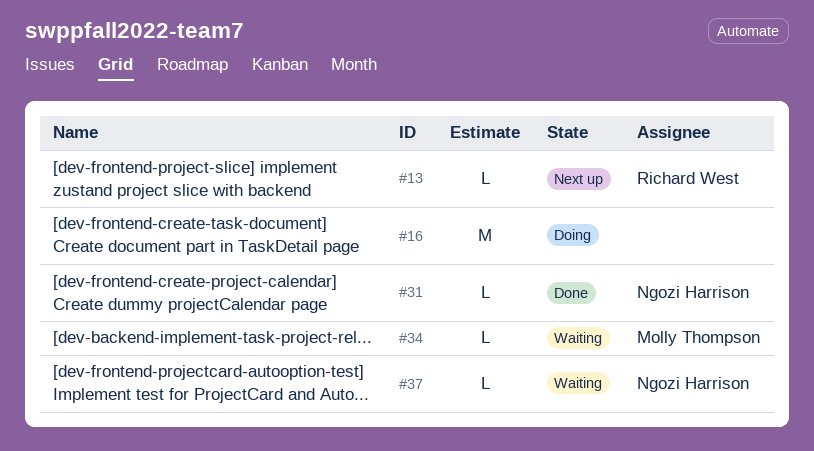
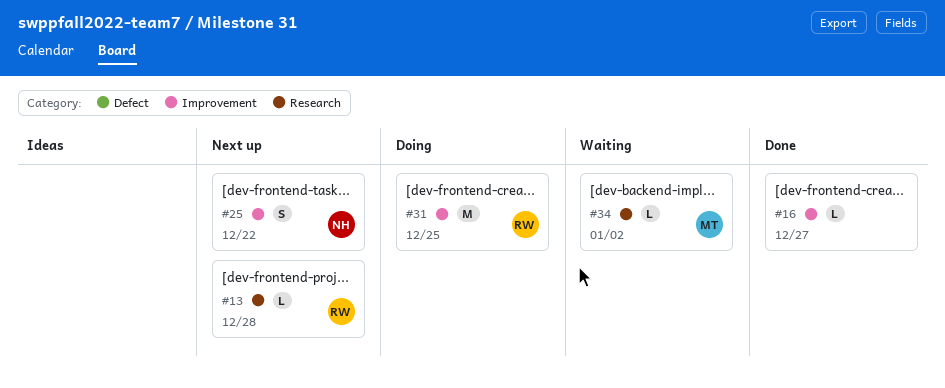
#16, status: Doing -> Done
#16, estimate: M -> L
#25: none -> present
#31, status: Done -> Doing
#31, owner: Ngozi Harrison -> Richard West
#31, estimate: L -> M
#37: present -> none

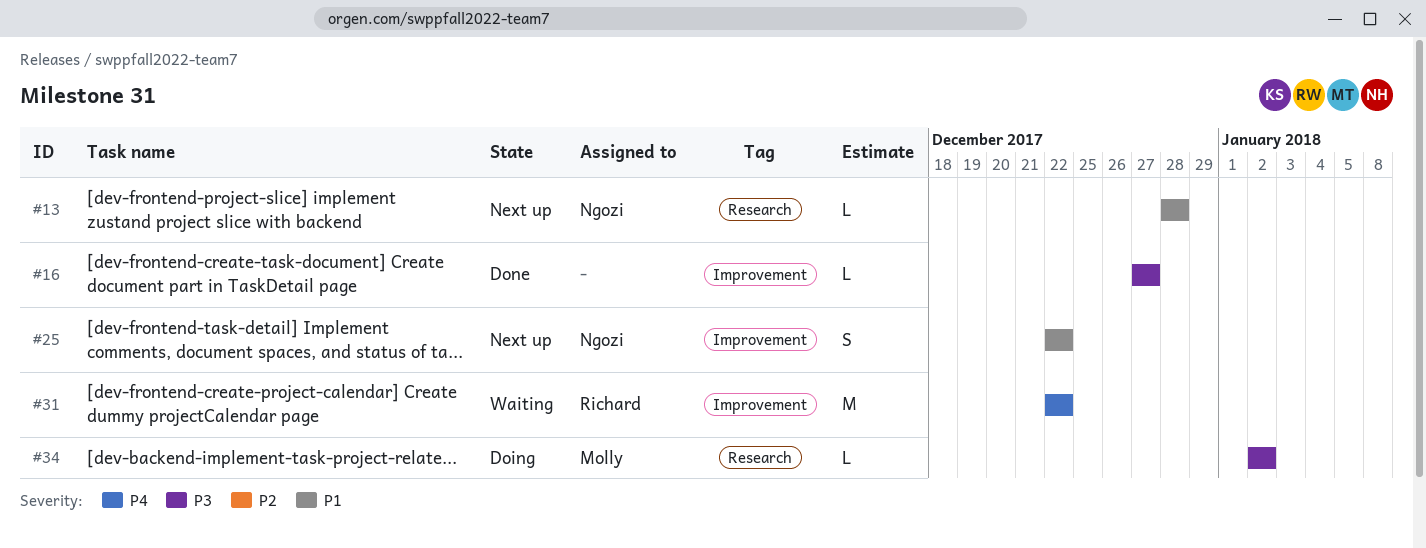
#13, owner: Richard -> Ngozi
#31, status: Doing -> Waiting
#31, due: Dec 25 -> Dec 22
#34, status: Waiting -> Doing

